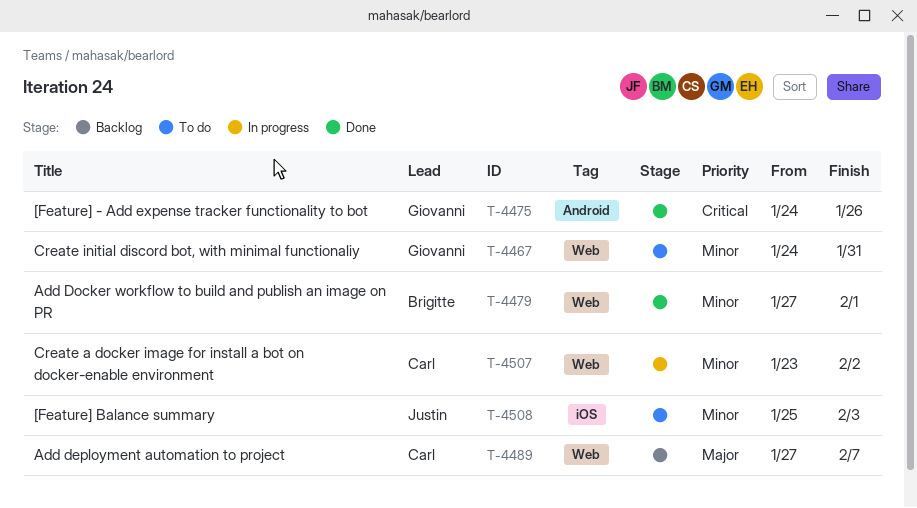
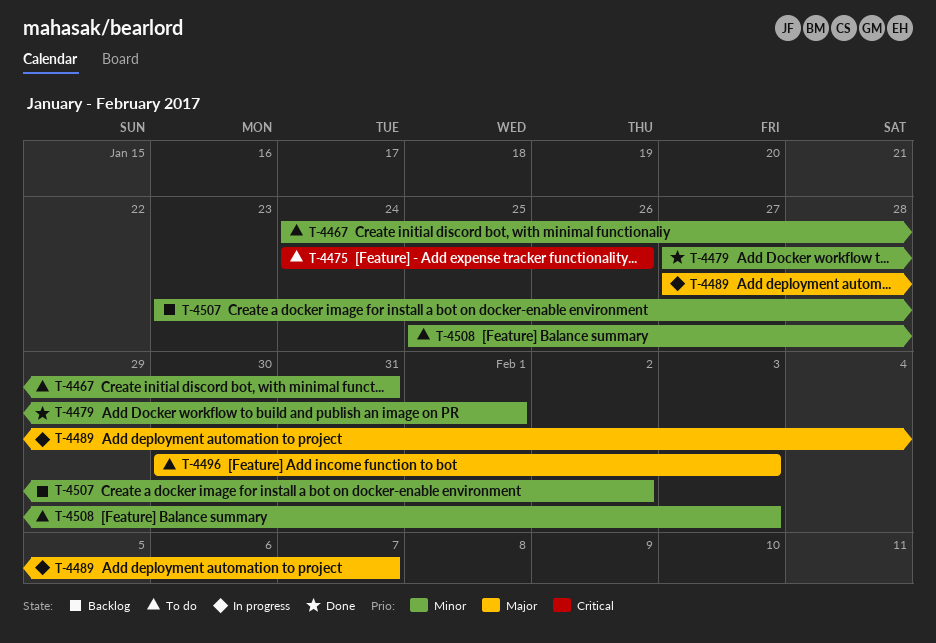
T-4475, status: Done -> To do
T-4489, status: Backlog -> In progress
T-4496: none -> present
T-4507, status: In progress -> Backlog

